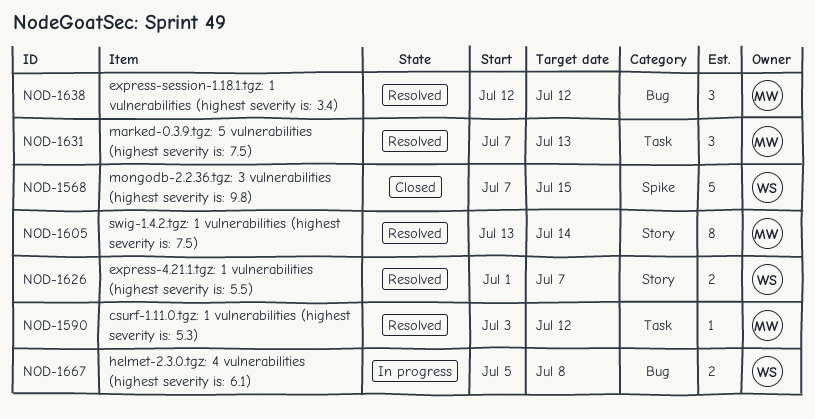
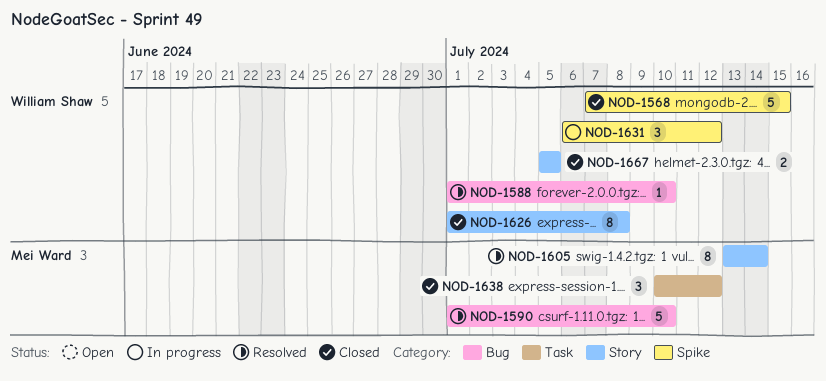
NOD-1588: none -> present
NOD-1590, label: Task -> Bug
NOD-1590, estimate: 1 -> 5
NOD-1590, start: Jul 3 -> Jul 1
NOD-1590, due: Jul 12 -> Jul 10
NOD-1626, status: Resolved -> Closed
NOD-1626, estimate: 2 -> 8
NOD-1626, due: Jul 7 -> Jul 8
NOD-1631, status: Resolved -> In progress
NOD-1631, owner: Mei Ward -> William Shaw
NOD-1631, label: Task -> Spike
NOD-1631, start: Jul 7 -> Jul 6
NOD-1631, due: Jul 13 -> Jul 12
NOD-1638, status: Resolved -> Closed
NOD-1638, label: Bug -> Task
NOD-1638, start: Jul 12 -> Jul 10
NOD-1667, status: In progress -> Closed
NOD-1667, label: Bug -> Story
NOD-1667, due: Jul 8 -> Jul 5

